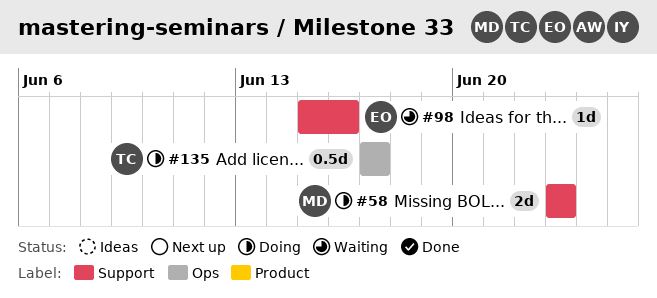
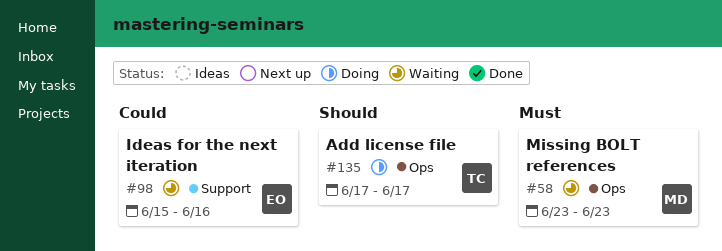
#58, status: Doing -> Waiting
#58, label: Support -> Ops

